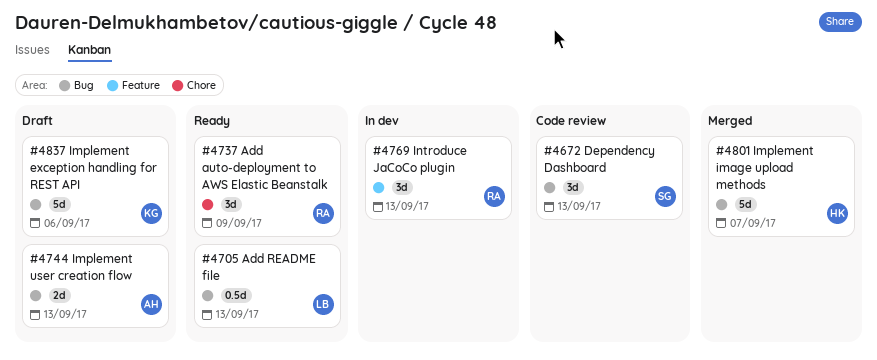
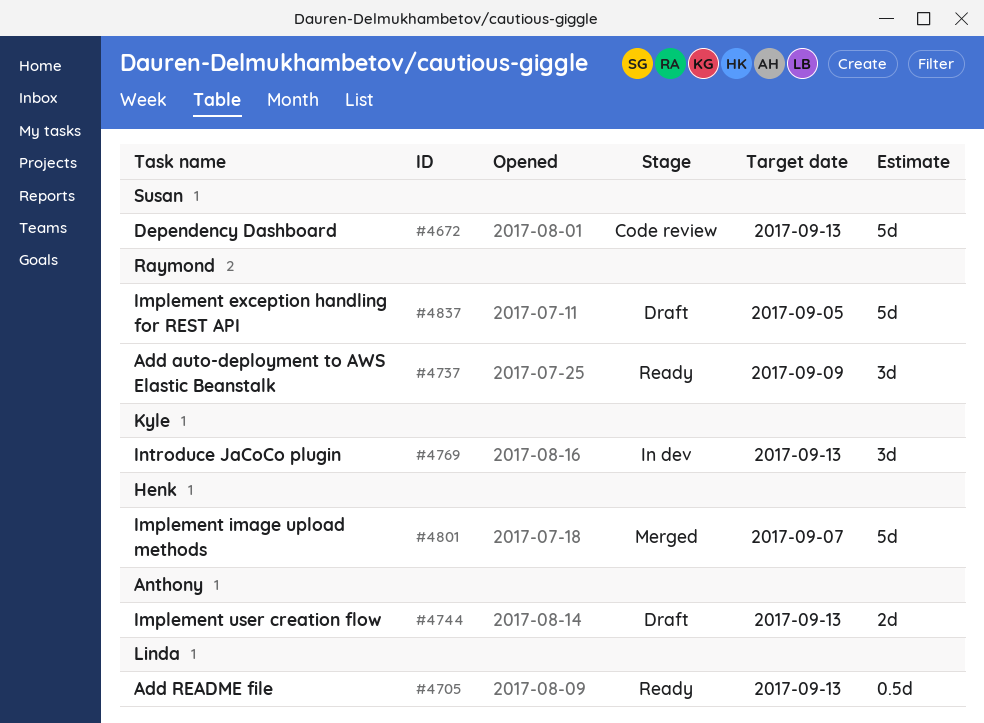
#4672, estimate: 3d -> 5d
#4769, owner: Raymond -> Kyle
#4837, owner: Kyle -> Raymond
#4837, due: Sep 6 -> Sep 5

